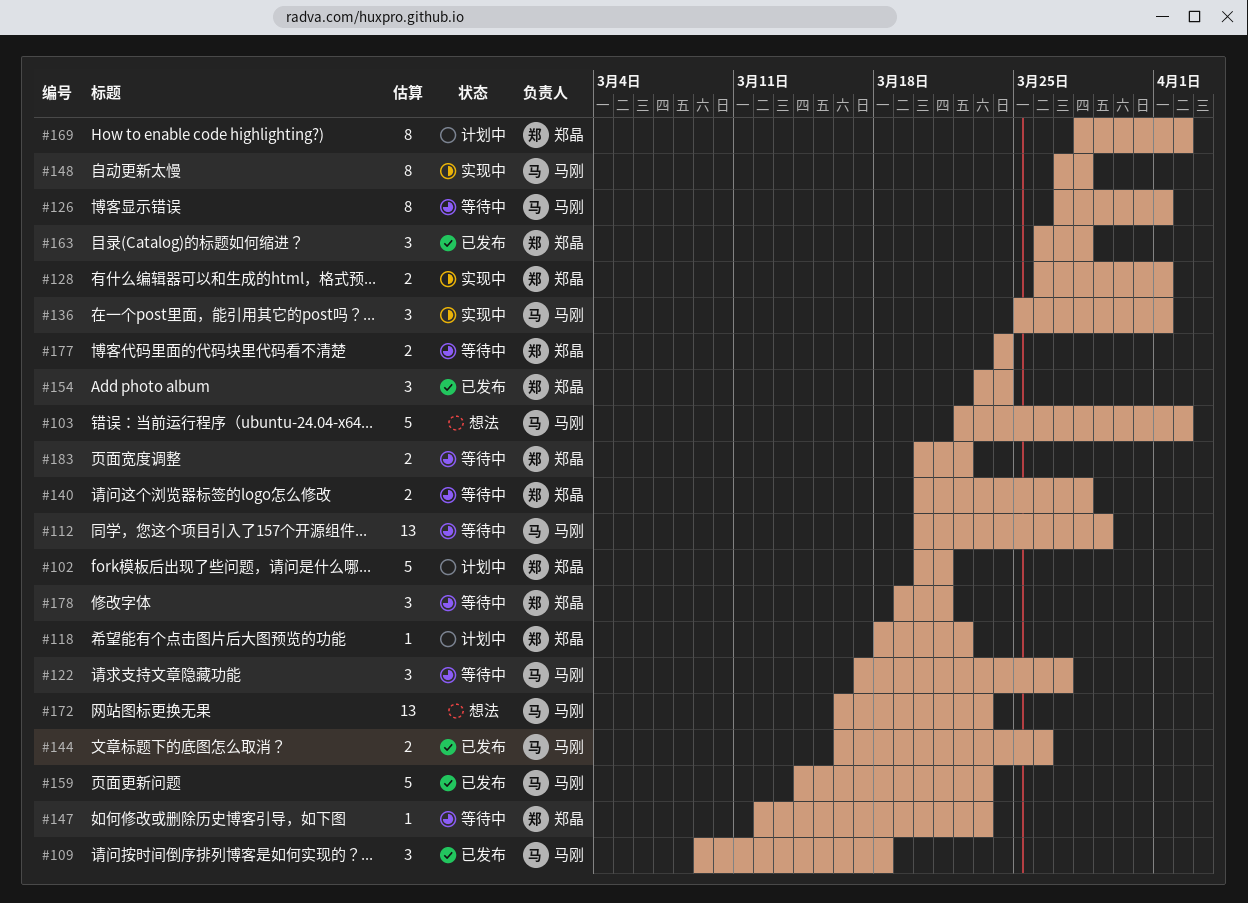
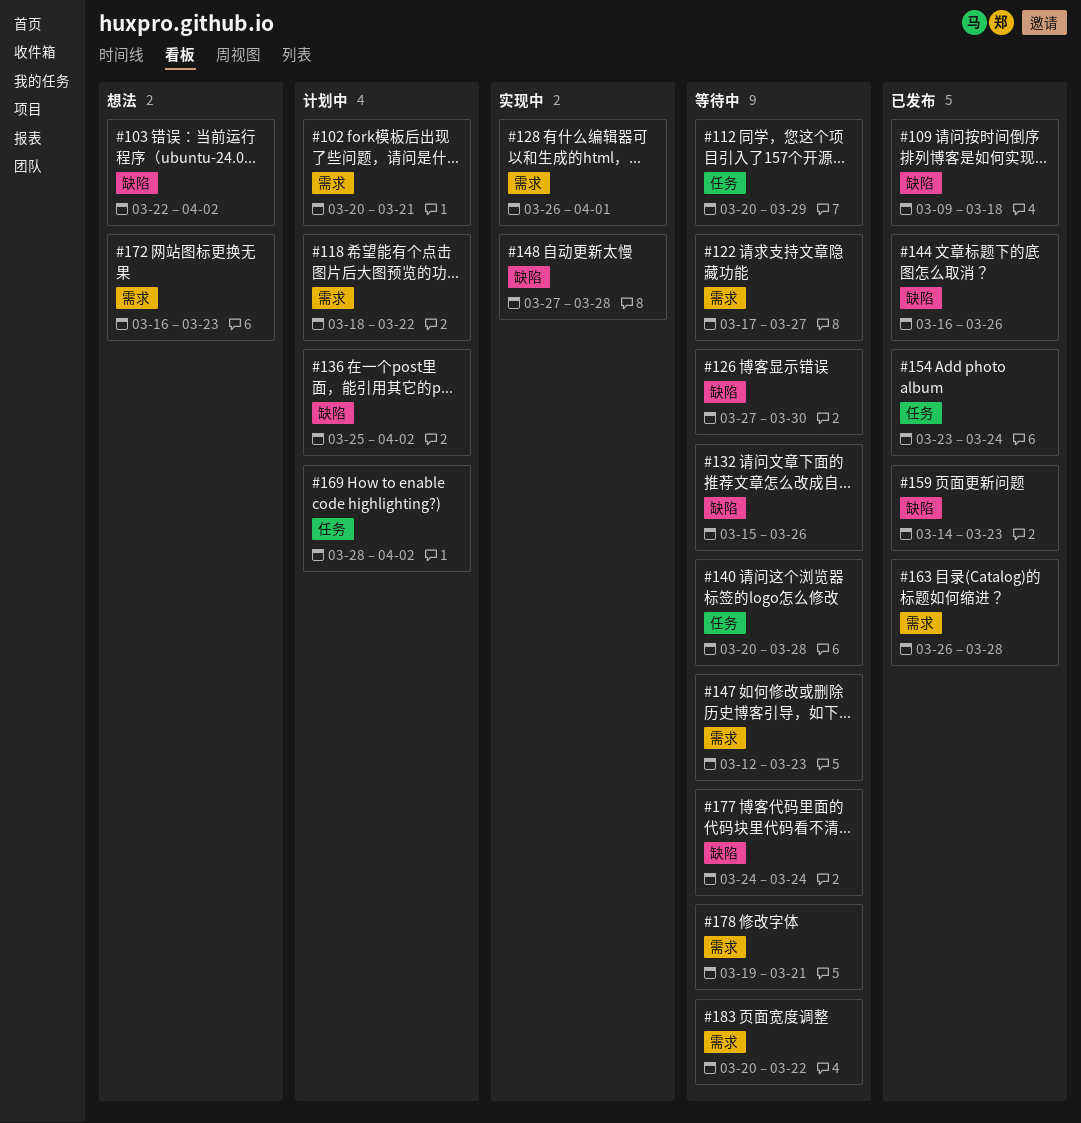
#126, due: Apr 1 -> Mar 30
#132: none -> present
#136, status: 实现中 -> 计划中
#136, due: Apr 1 -> Apr 2

